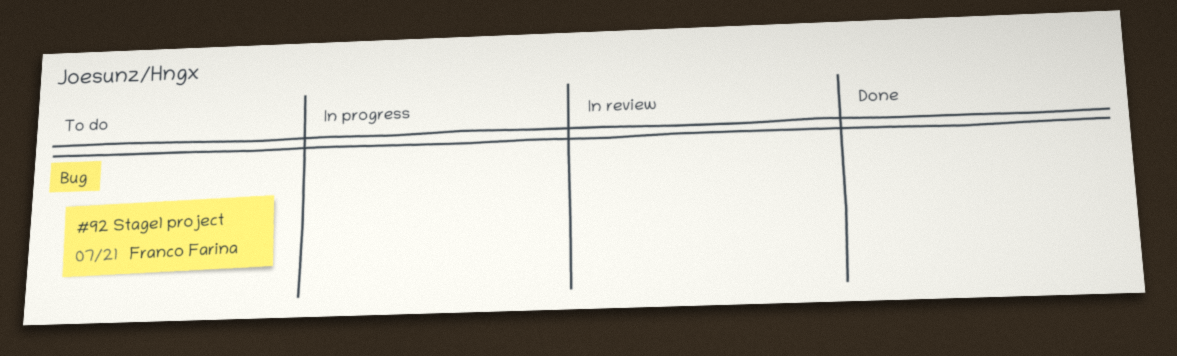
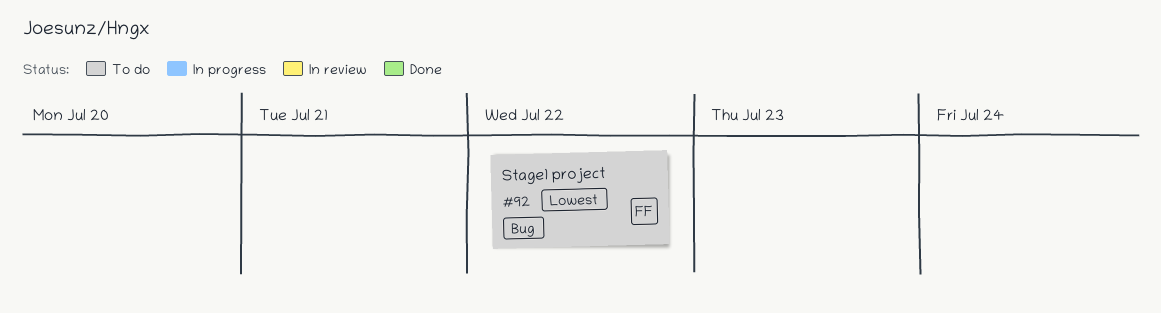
#92, due: Jul 21 -> Jul 22

